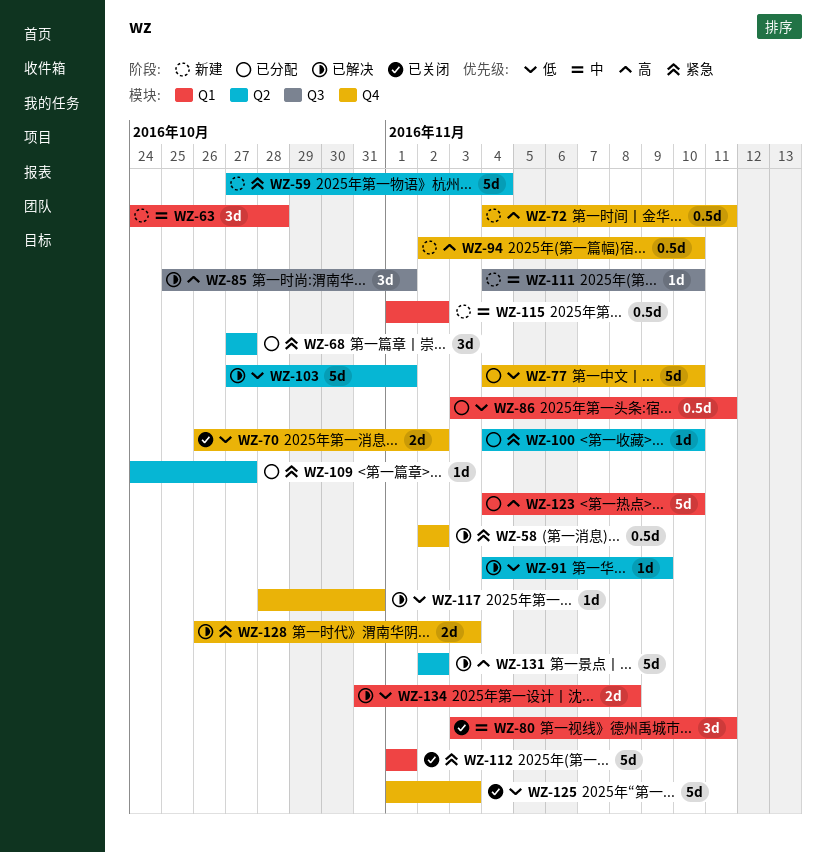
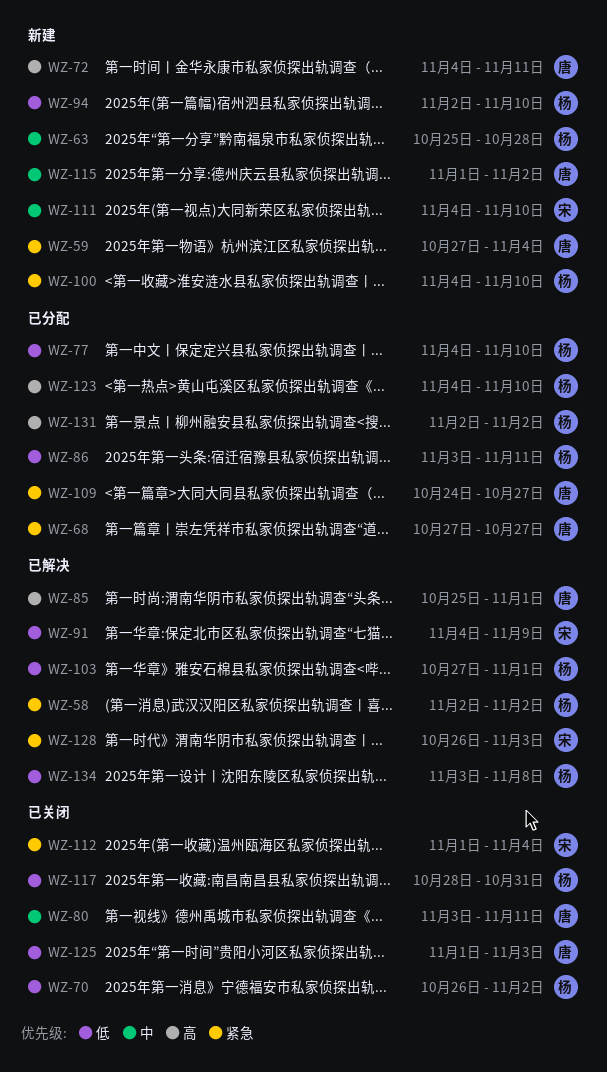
WZ-63, start: Oct 24 -> Oct 25
WZ-94, priority: 高 -> 低
WZ-100, status: 已分配 -> 新建
WZ-112, due: Nov 1 -> Nov 4
WZ-117, status: 已解决 -> 已关闭
WZ-131, status: 已解决 -> 已分配
WZ-134, start: Oct 31 -> Nov 3

